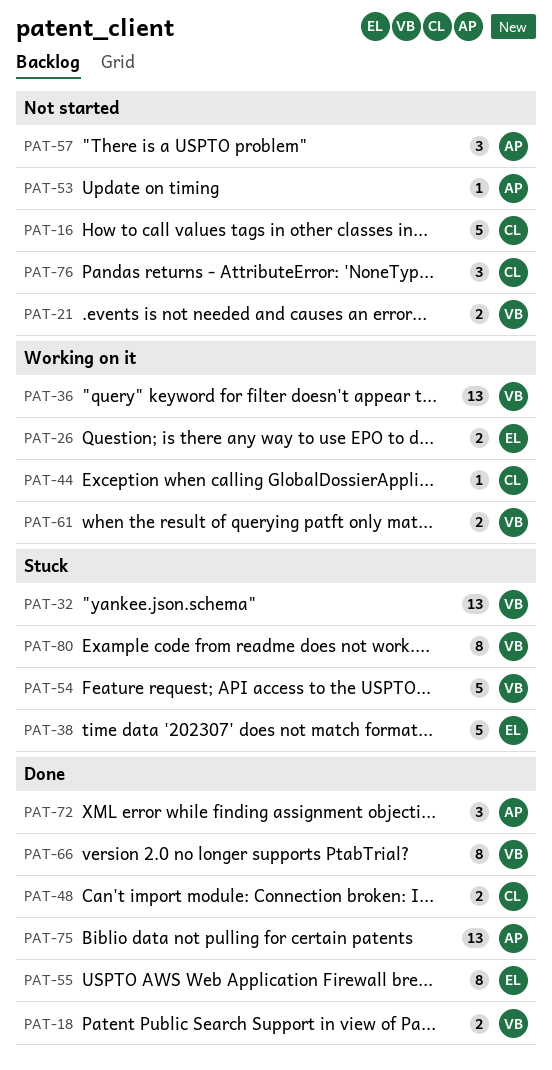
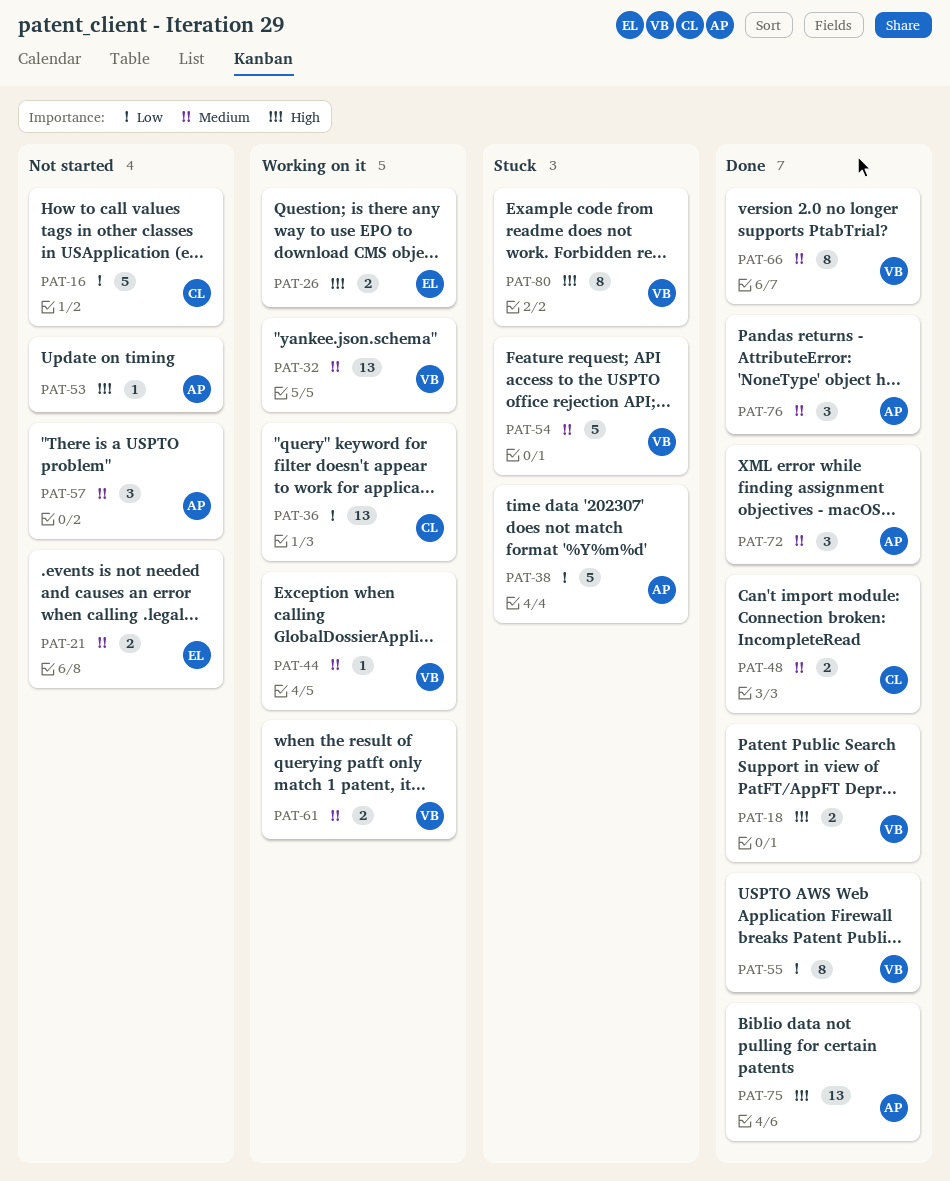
PAT-21, owner: VB -> EL
PAT-32, status: Stuck -> Working on it
PAT-36, owner: VB -> CL
PAT-38, owner: EL -> AP
PAT-44, owner: CL -> VB
PAT-55, owner: EL -> VB
PAT-76, status: Not started -> Done
PAT-76, owner: CL -> AP

